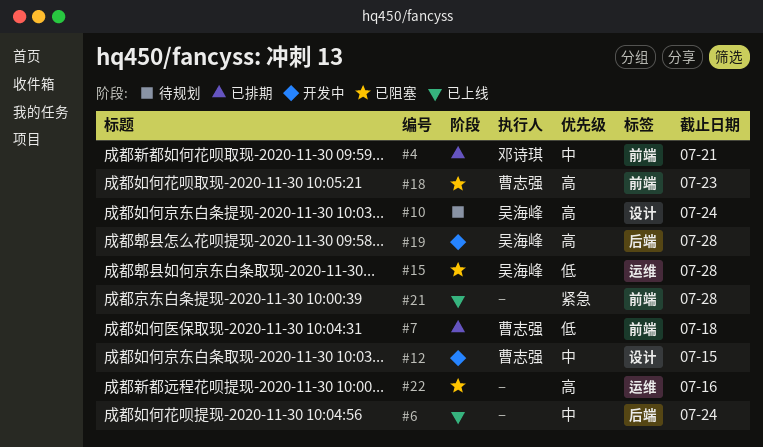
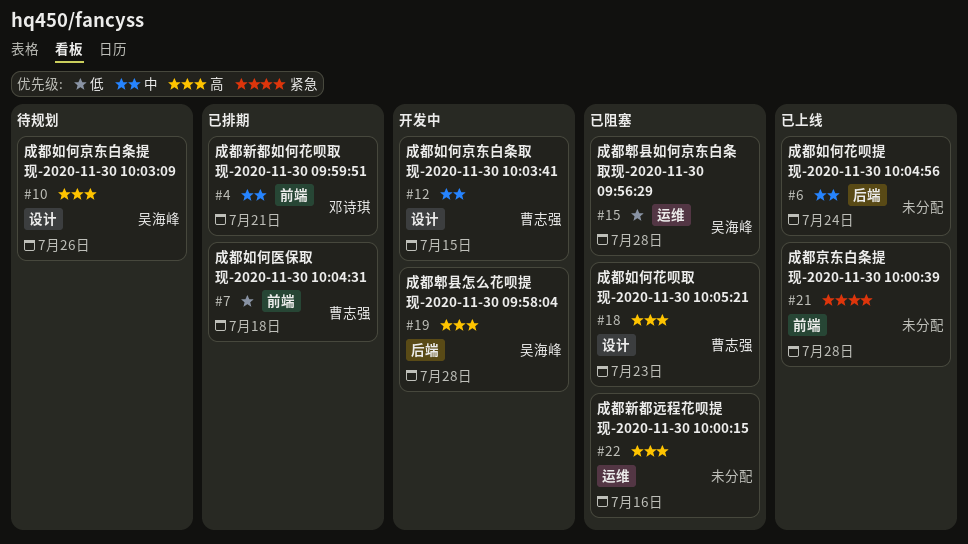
#10, due: Jul 24 -> Jul 26
#18, label: 前端 -> 设计

